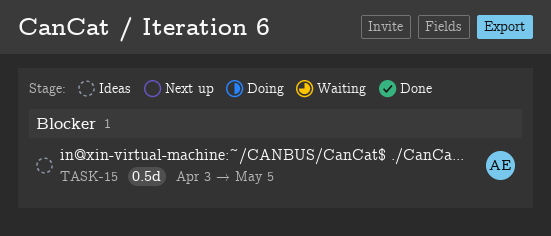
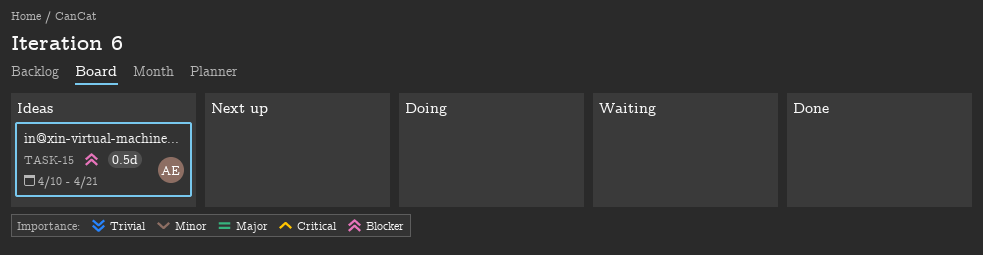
TASK-15, start: Apr 3 -> Apr 10
TASK-15, due: May 5 -> Apr 21

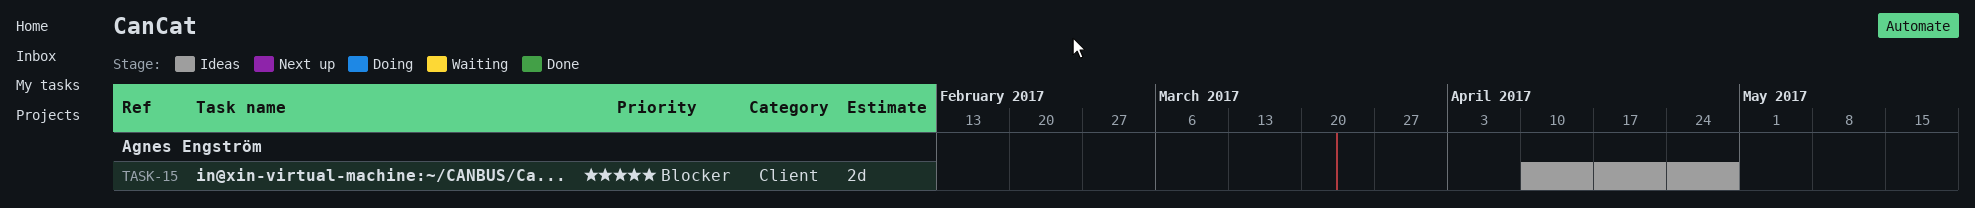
TASK-15, estimate: 0.5d -> 2d
TASK-15, due: Apr 21 -> Apr 28

